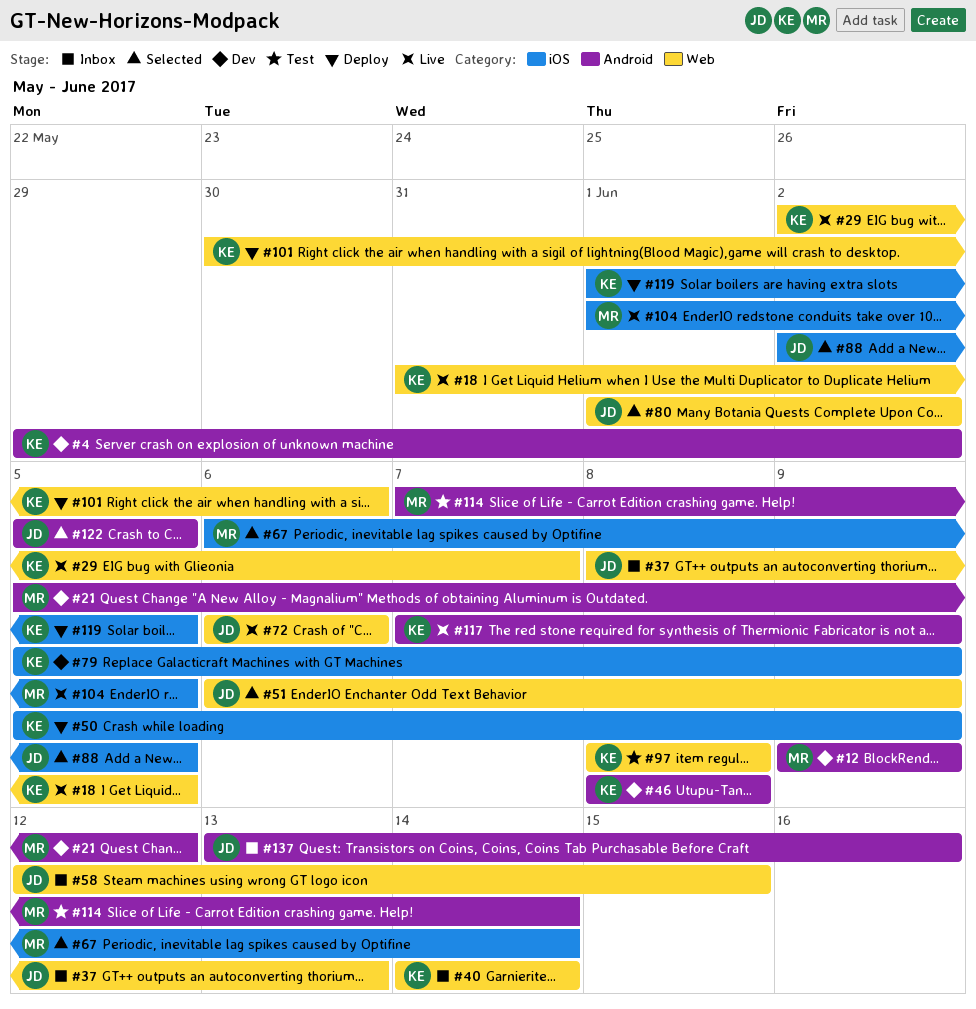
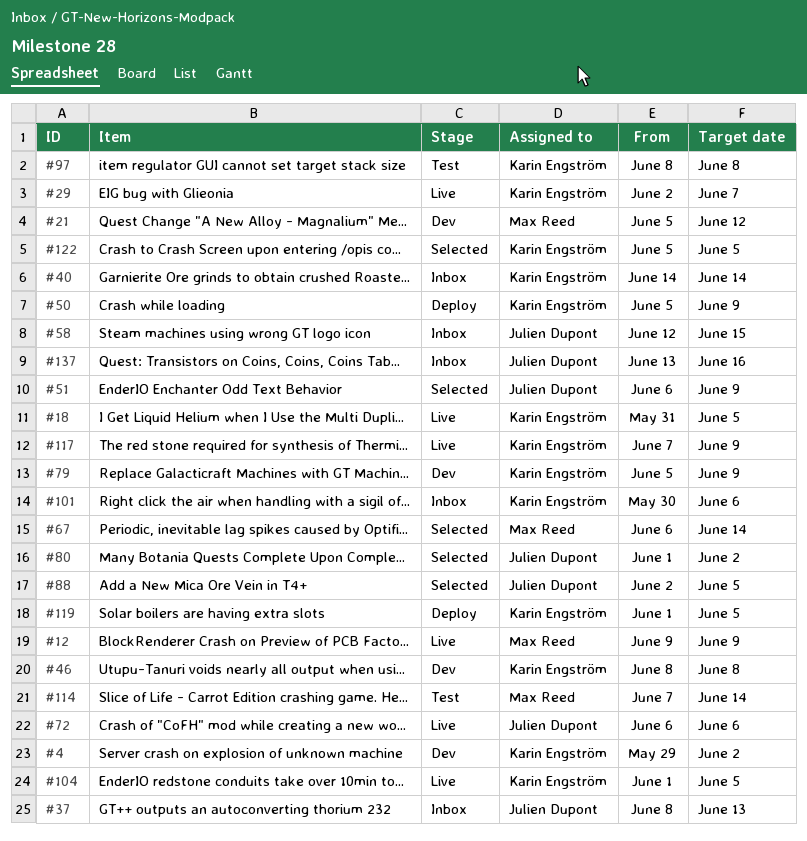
#12, status: Dev -> Live
#101, status: Deploy -> Inbox
#104, owner: Max Reed -> Karin Engström
#122, owner: Julien Dupont -> Karin Engström

